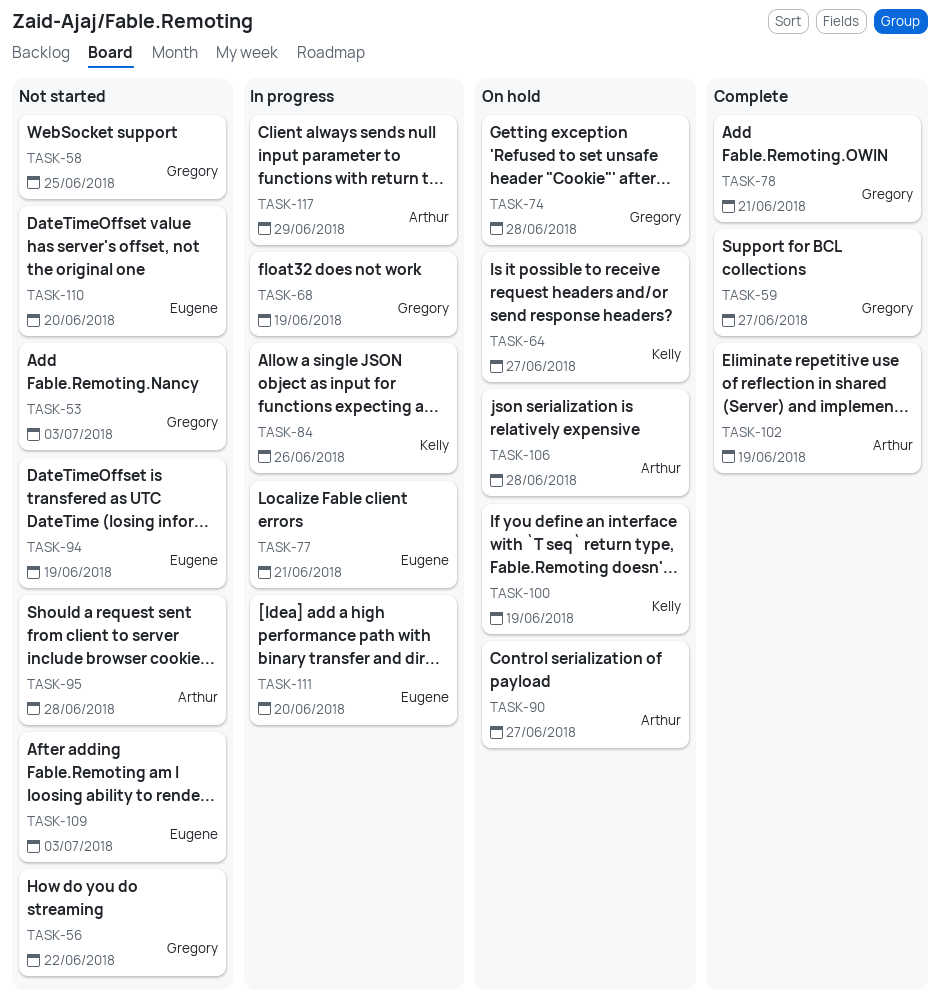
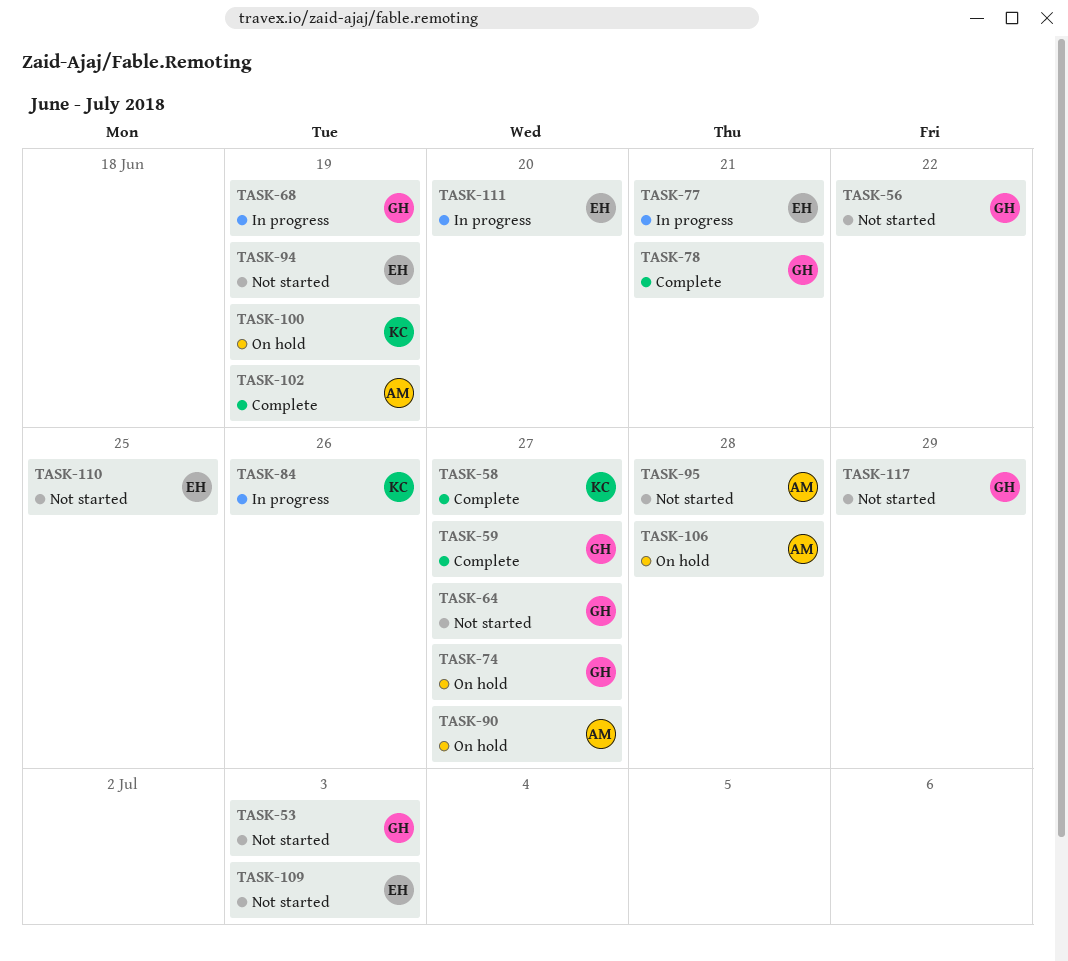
TASK-58, status: Not started -> Complete
TASK-58, owner: Gregory -> Kelly
TASK-58, due: Jun 25 -> Jun 27
TASK-64, status: On hold -> Not started
TASK-64, owner: Kelly -> Gregory
TASK-74, due: Jun 28 -> Jun 27
TASK-110, due: Jun 20 -> Jun 25
TASK-117, status: In progress -> Not started
TASK-117, owner: Arthur -> Gregory

